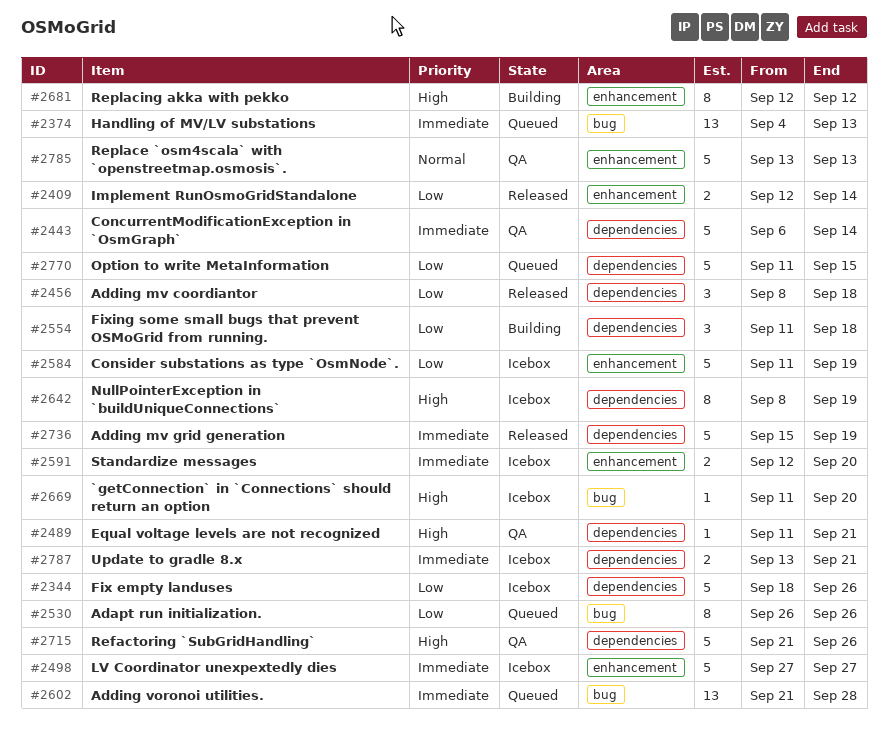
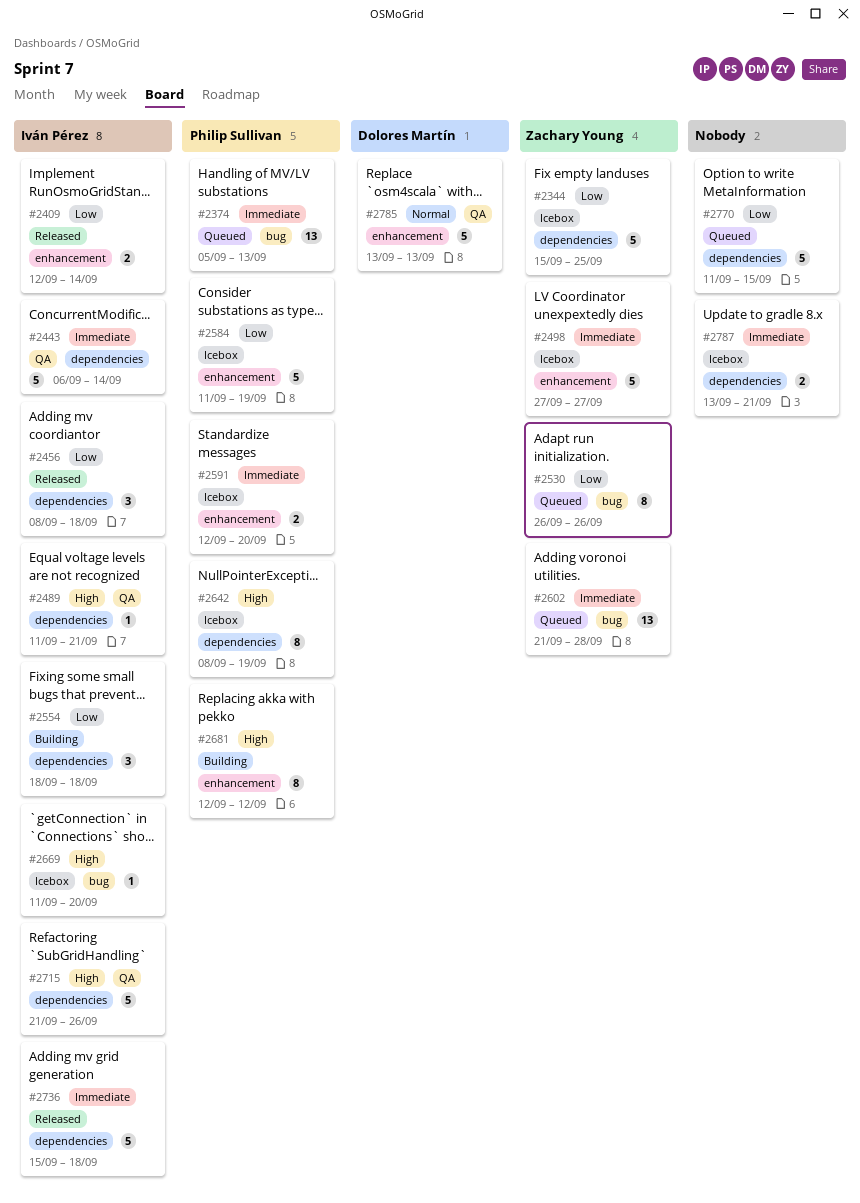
#2344, start: Sep 18 -> Sep 15
#2344, due: Sep 26 -> Sep 25
#2374, start: Sep 4 -> Sep 5
#2554, start: Sep 11 -> Sep 18
#2736, due: Sep 19 -> Sep 18

